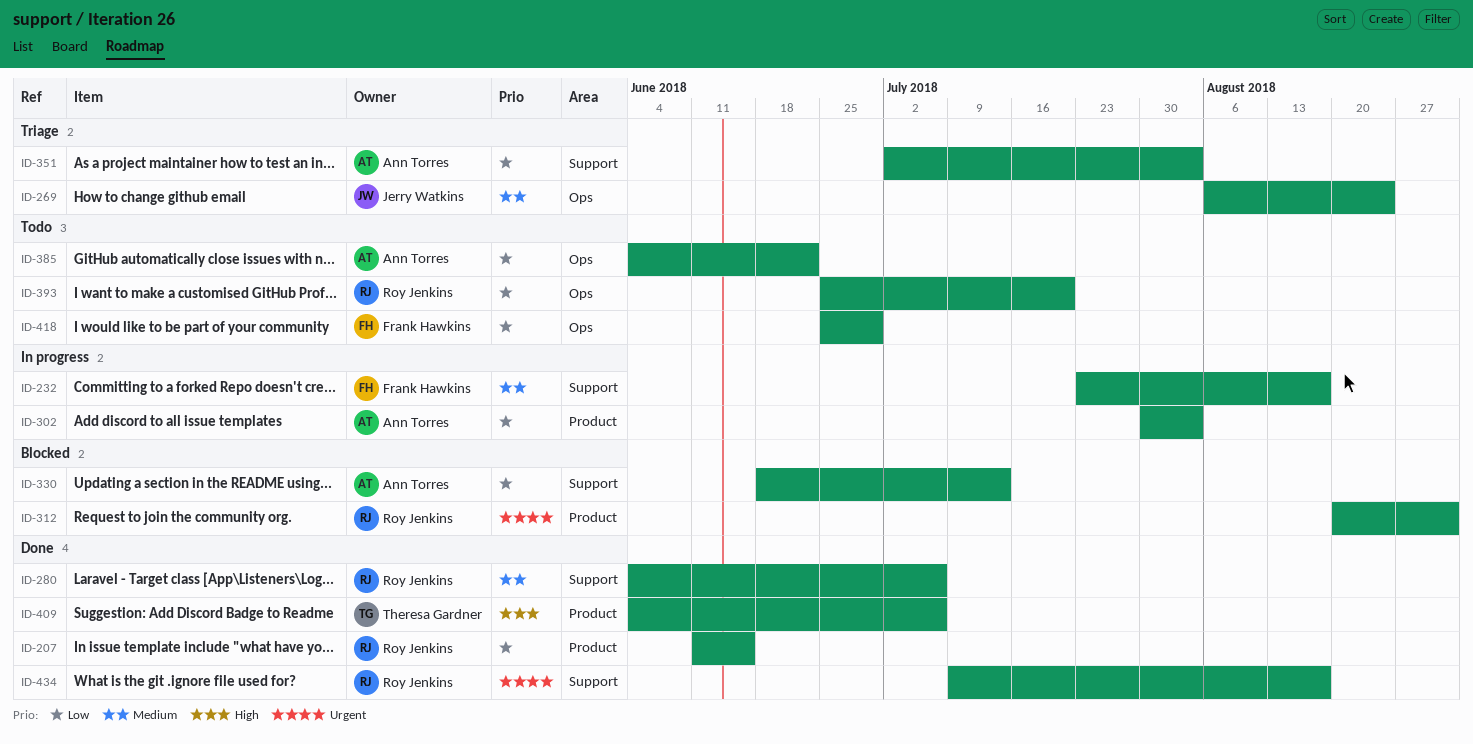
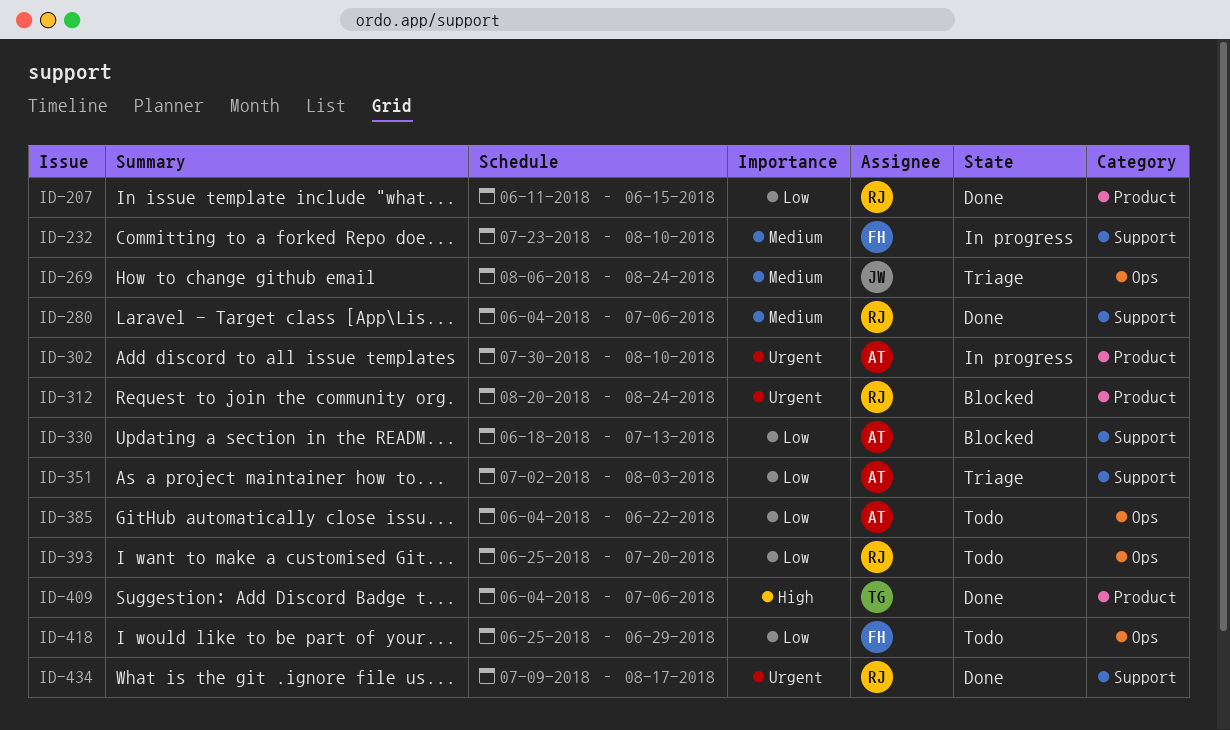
ID-232, due: Aug 17 -> Aug 10
ID-302, priority: Low -> Urgent
ID-302, due: Aug 3 -> Aug 10
ID-312, due: Aug 31 -> Aug 24

